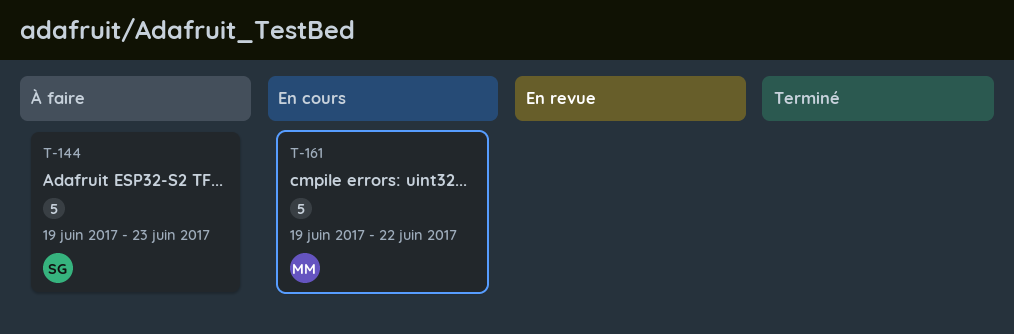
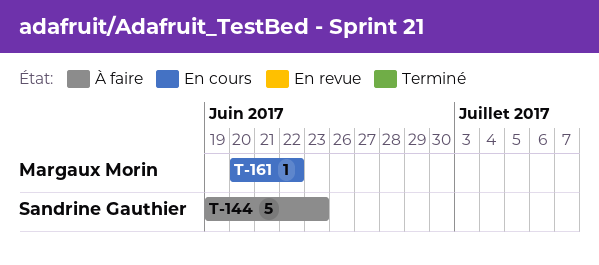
T-161, estimate: 5 -> 1
T-161, start: Jun 19 -> Jun 20

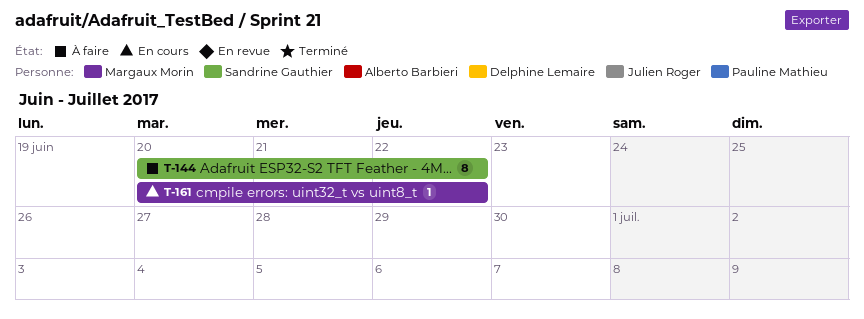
T-144, estimate: 5 -> 8
T-144, start: Jun 19 -> Jun 20
T-144, due: Jun 23 -> Jun 22

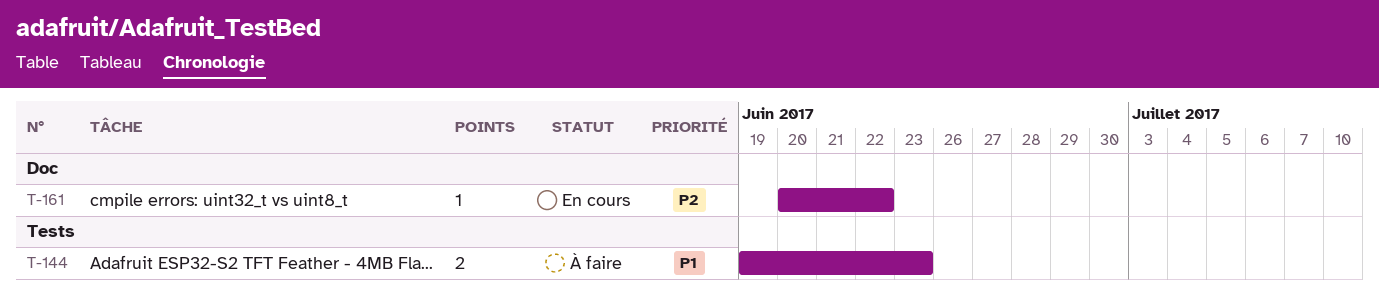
T-144, estimate: 8 -> 2
T-144, start: Jun 20 -> Jun 19
T-144, due: Jun 22 -> Jun 23

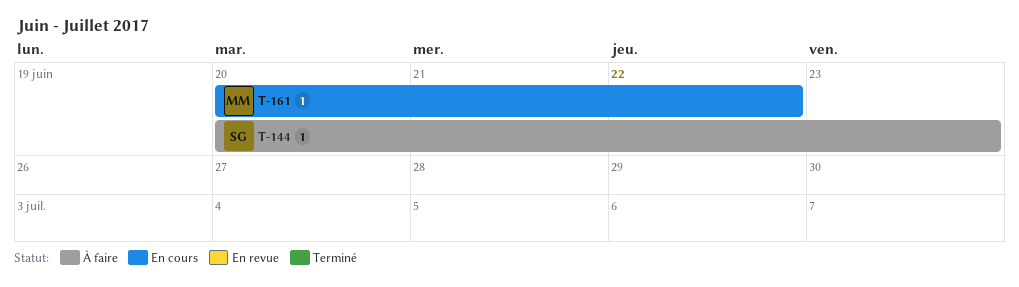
T-144, estimate: 2 -> 1
T-144, start: Jun 19 -> Jun 20

